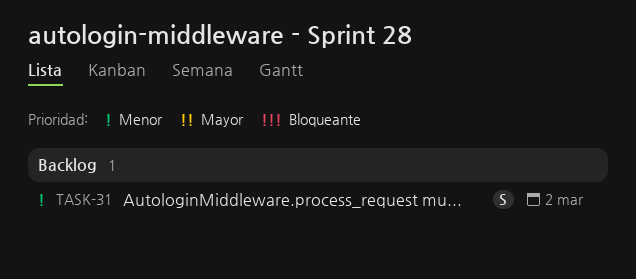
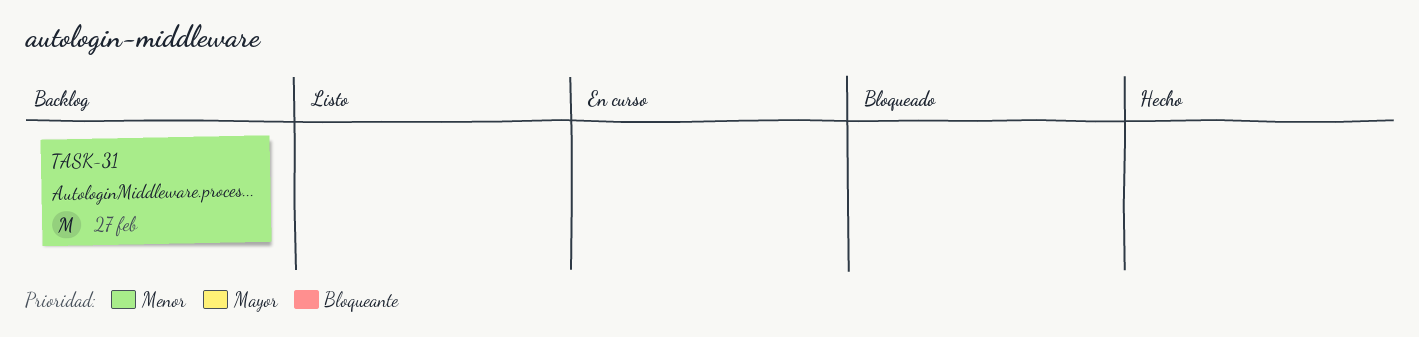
TASK-31, estimate: S -> M
TASK-31, due: Mar 2 -> Feb 27

